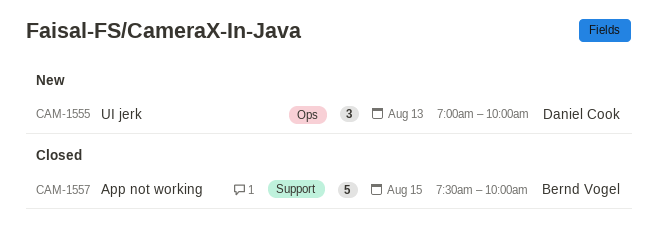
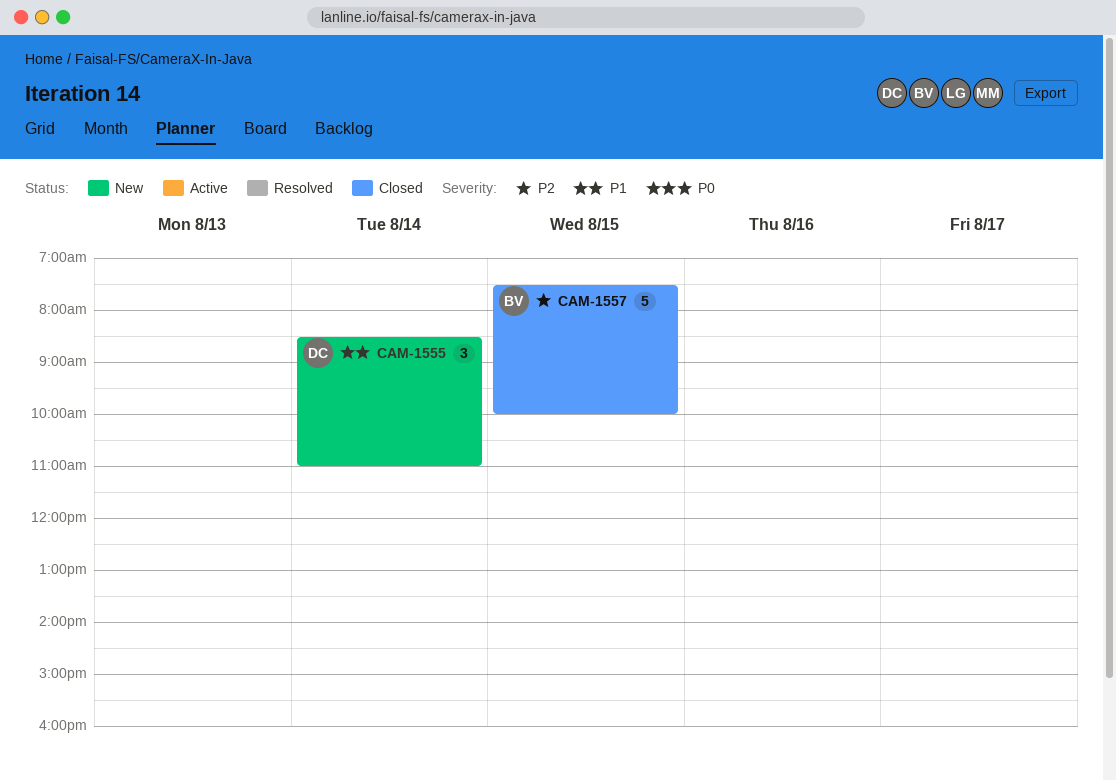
CAM-1555, day: Aug 13 -> Aug 14
CAM-1555, begins: 07:00 -> 08:30
CAM-1555, ends: 10:00 -> 11:00

